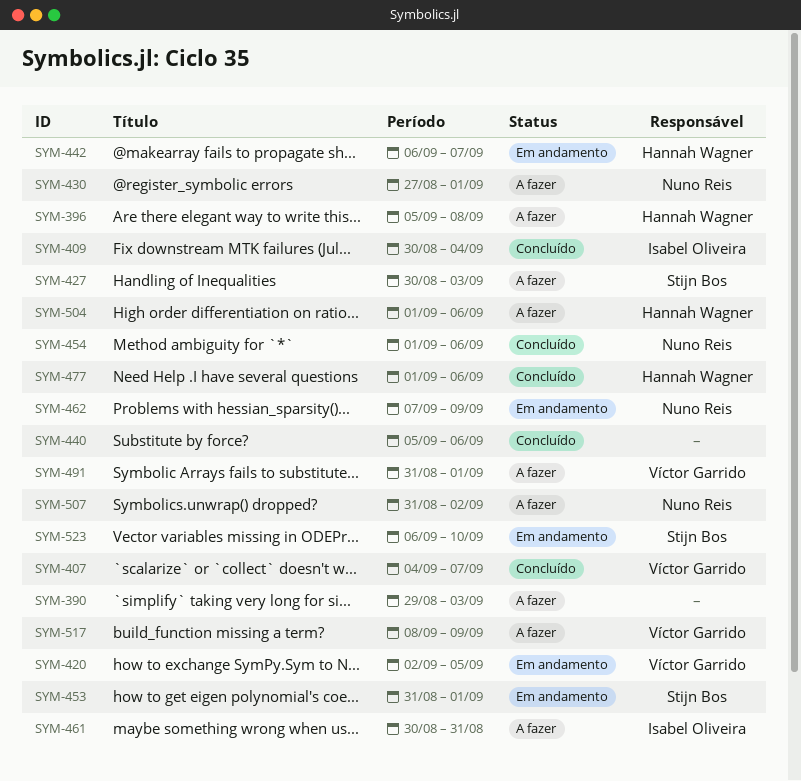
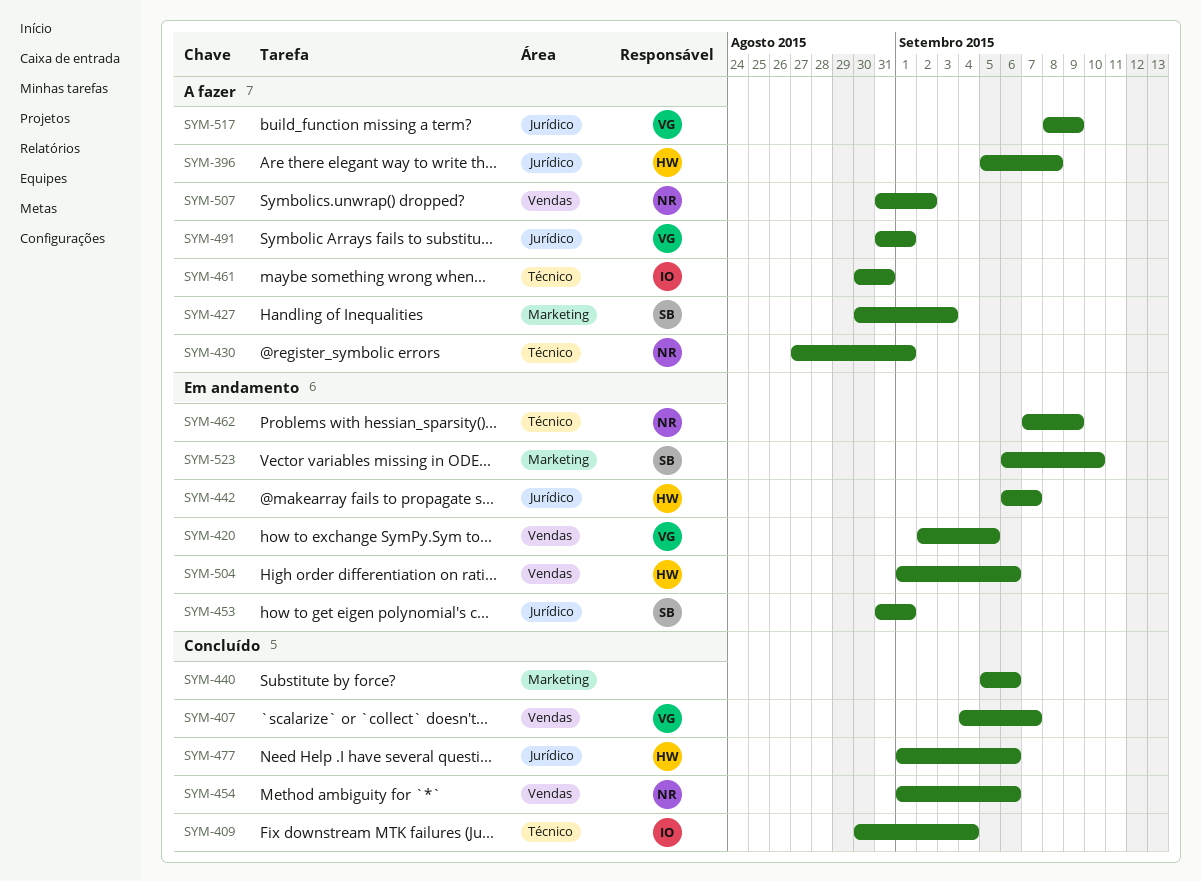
SYM-390: present -> none
SYM-504, status: A fazer -> Em andamento

